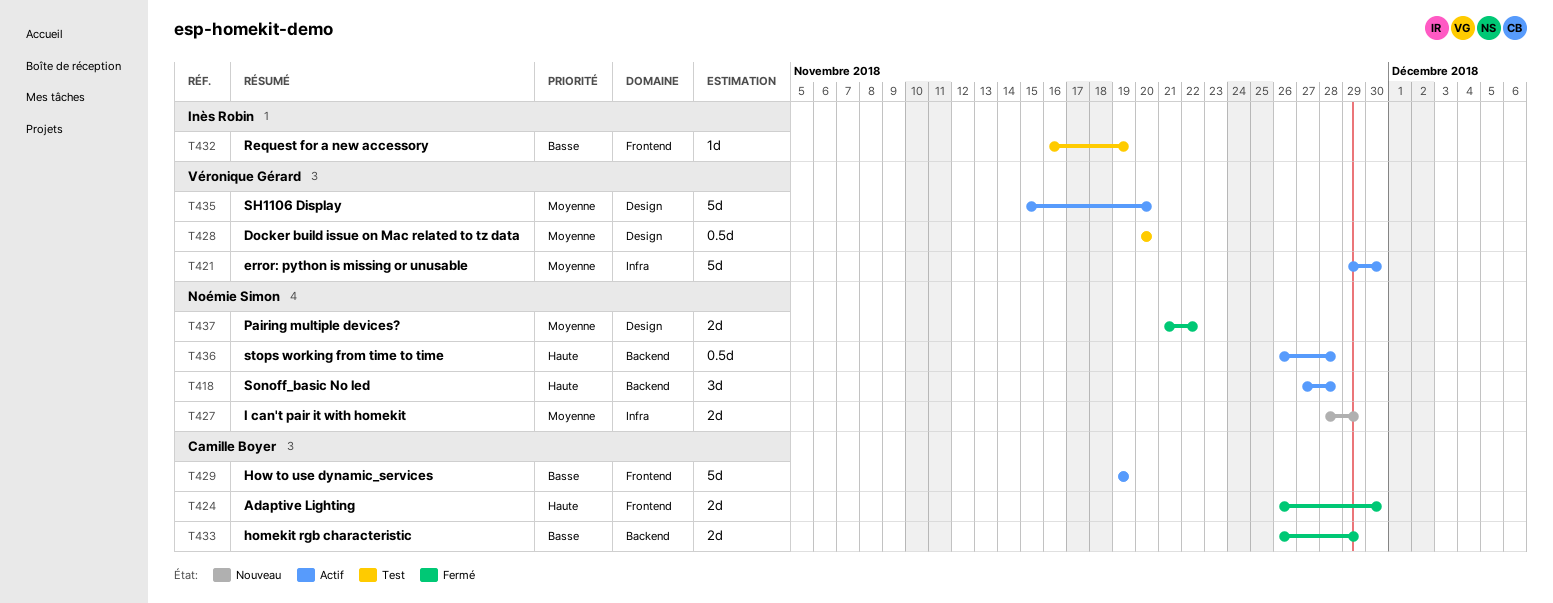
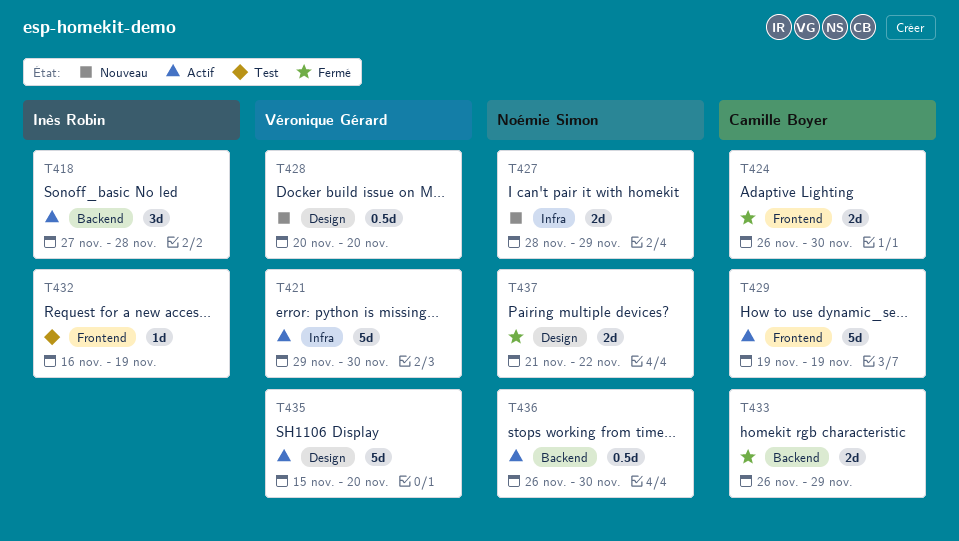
T418, owner: Noémie Simon -> Inès Robin
T428, status: Test -> Nouveau
T436, due: Nov 28 -> Nov 30

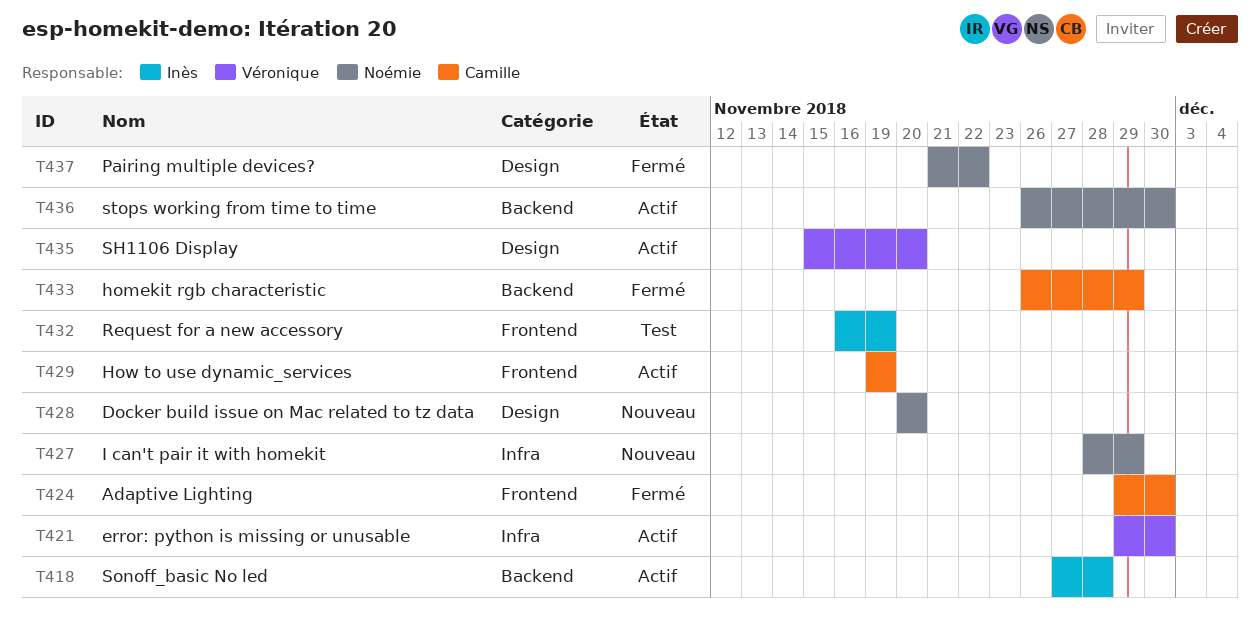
T424, start: Nov 26 -> Nov 29
T428, owner: Véronique Gérard -> Noémie Simon

